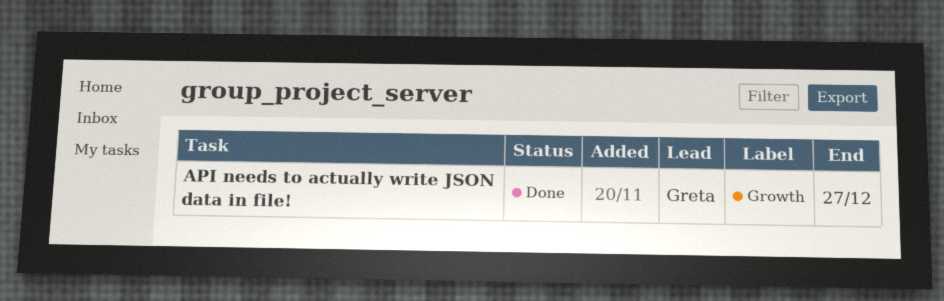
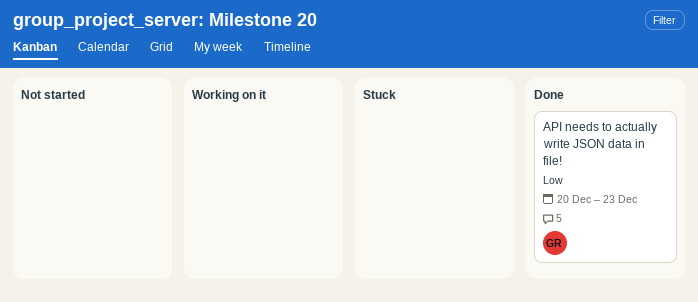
API needs to actually write JSON data in file!, due: Dec 27 -> Dec 23

